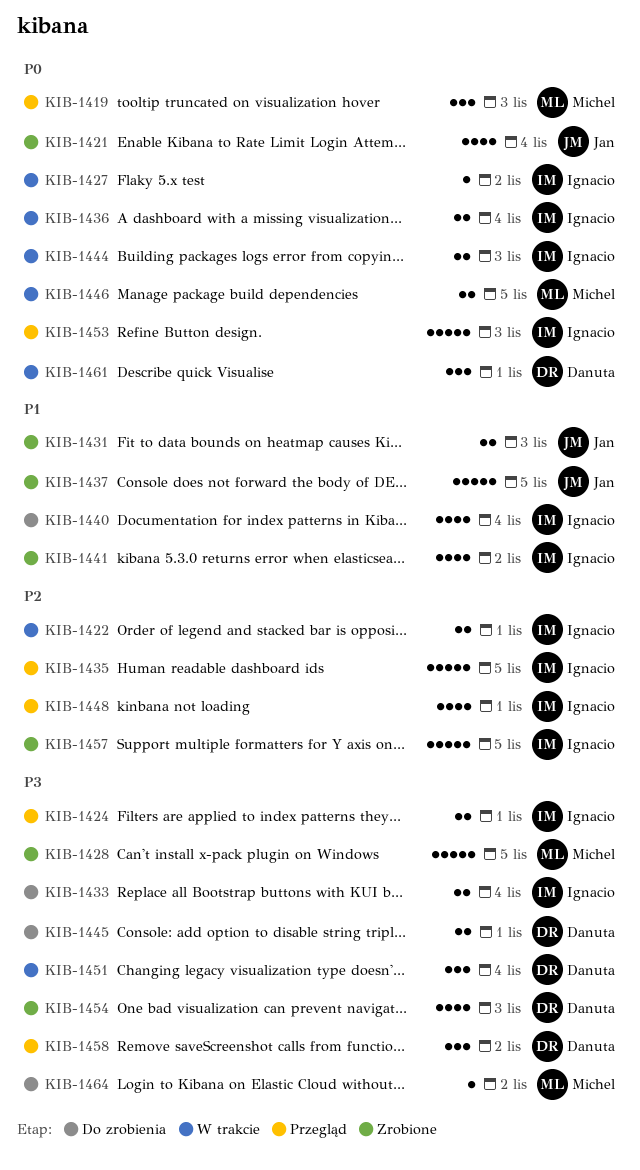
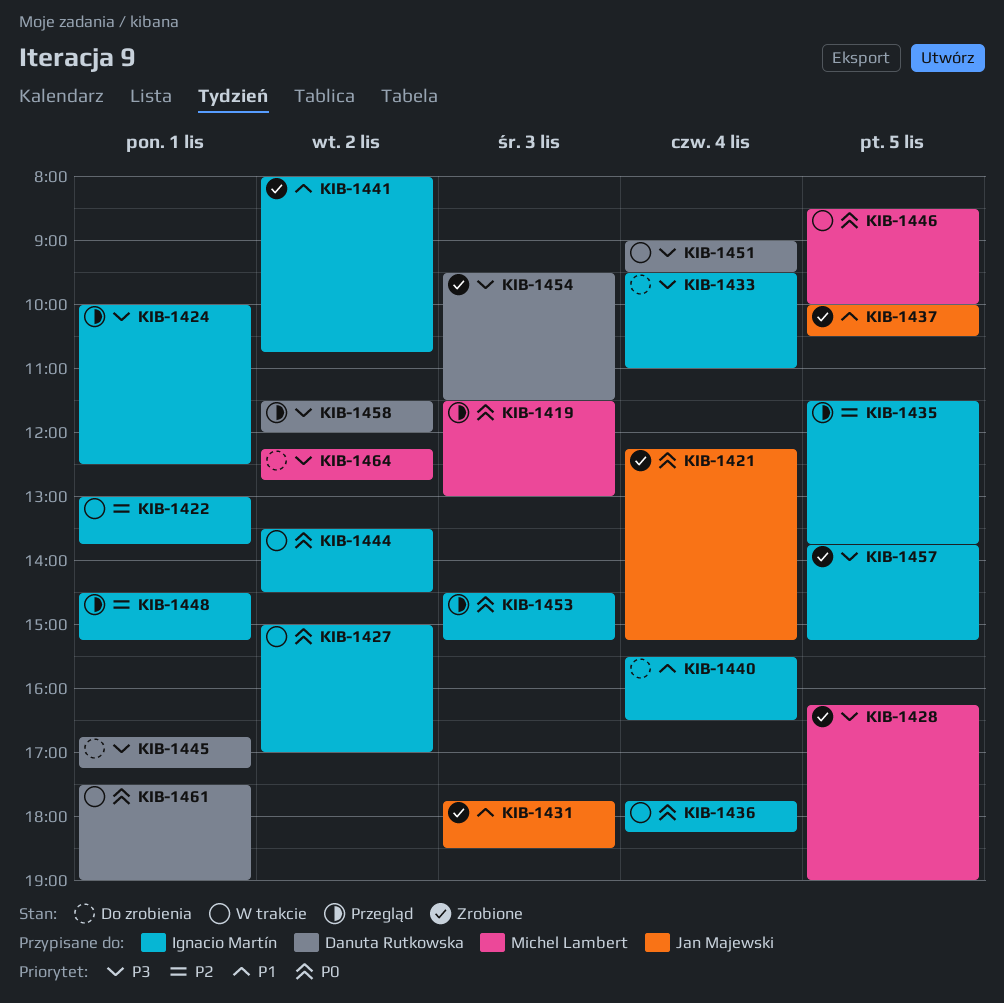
KIB-1444, day: Nov 3 -> Nov 2
KIB-1457, priority: P2 -> P3

